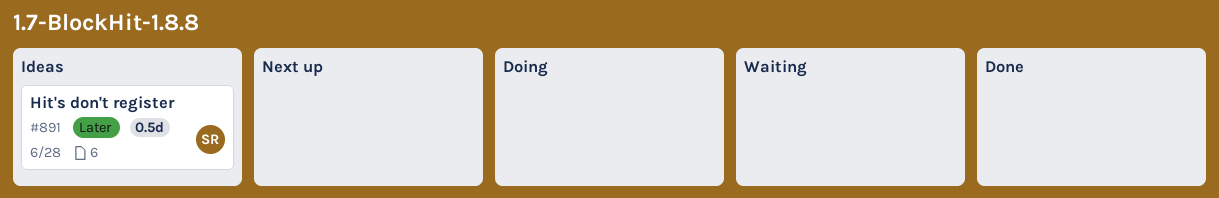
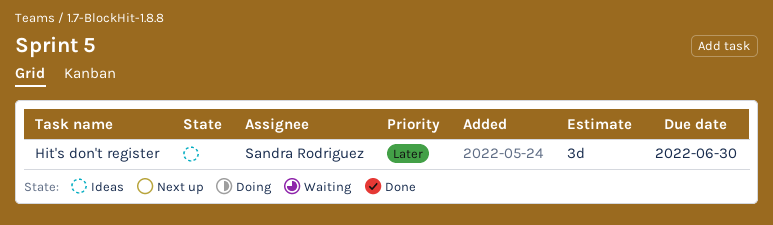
Hit's don't register, estimate: 0.5d -> 3d
Hit's don't register, due: Jun 28 -> Jun 30

